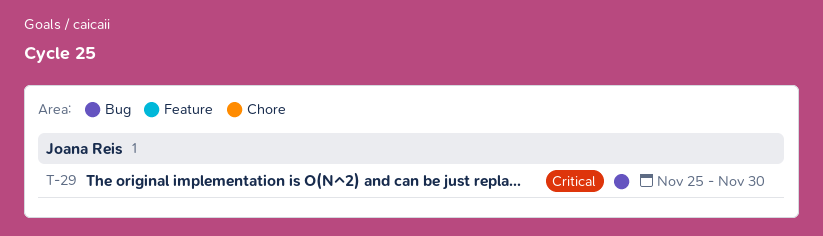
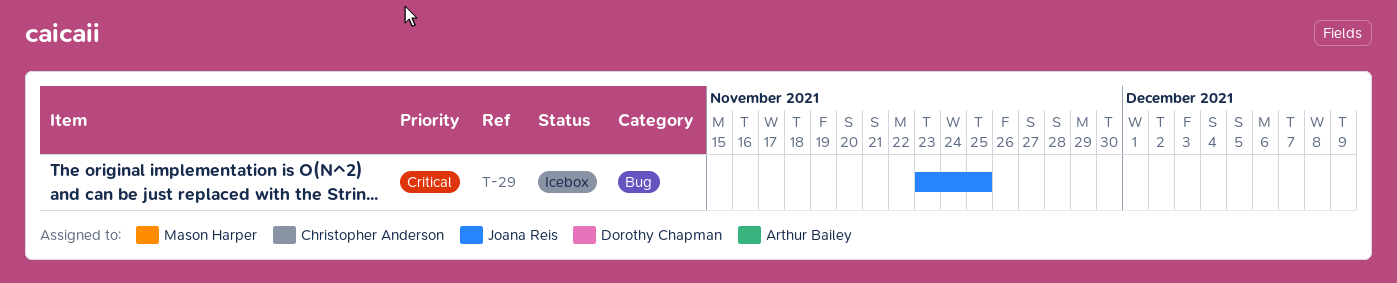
T-29, start: Nov 25 -> Nov 23
T-29, due: Nov 30 -> Nov 25

